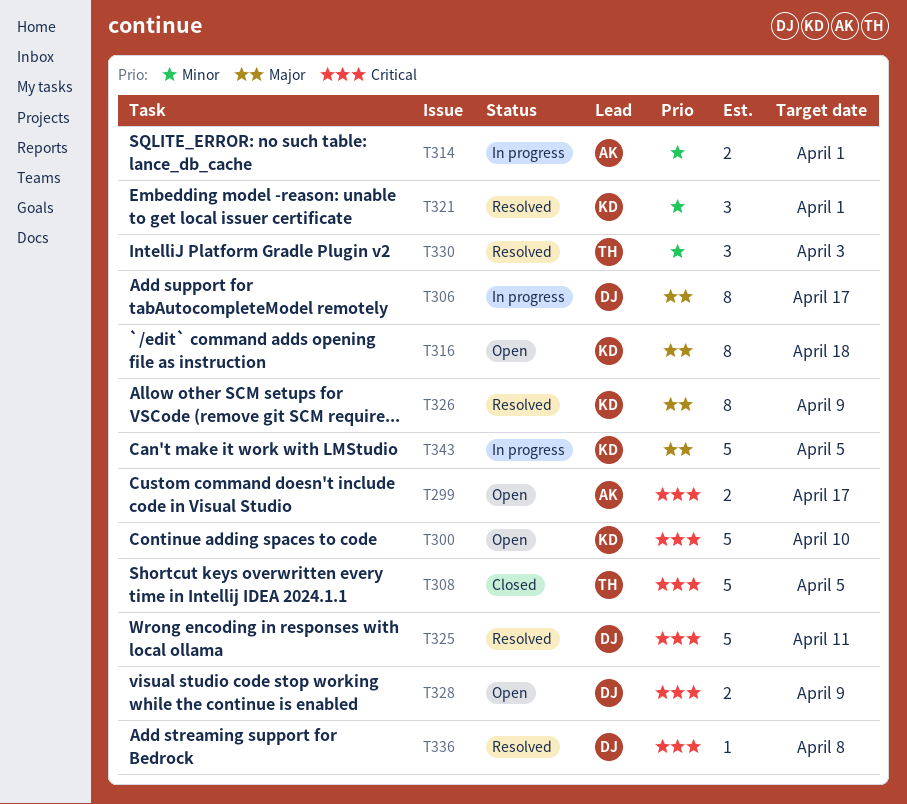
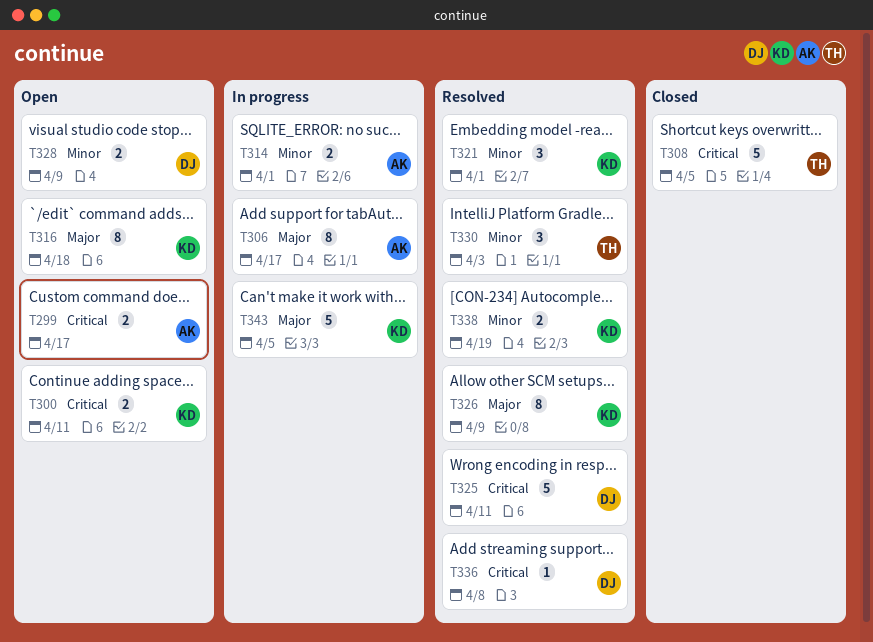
T300, estimate: 5 -> 2
T300, due: Apr 10 -> Apr 11
T306, owner: DJ -> AK
T328, priority: Critical -> Minor
T338: none -> present

